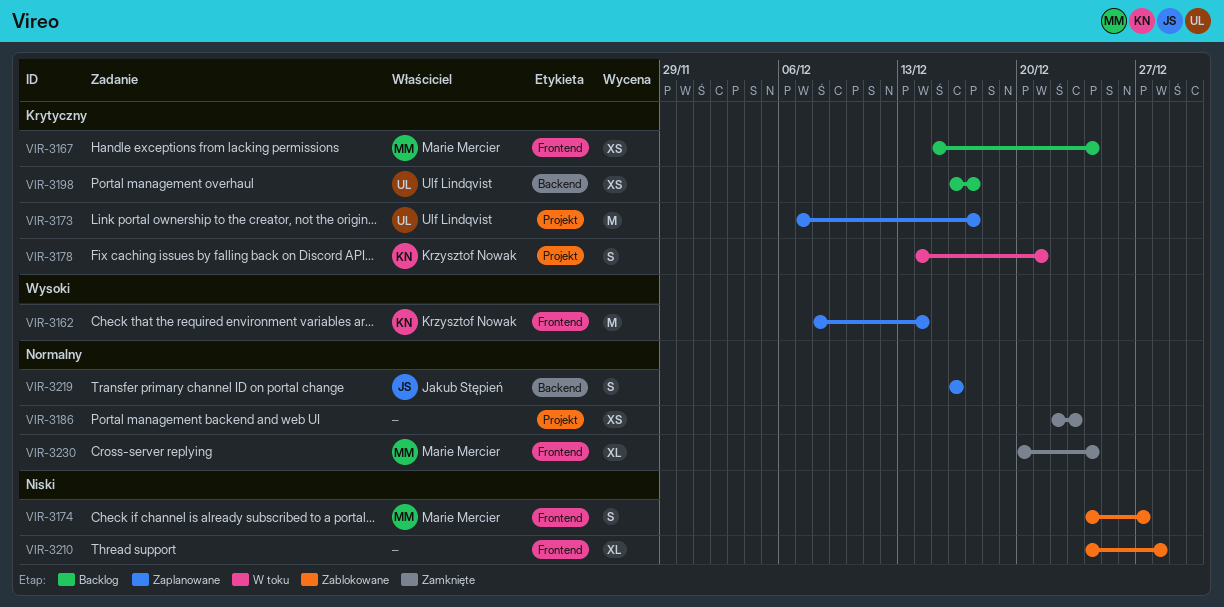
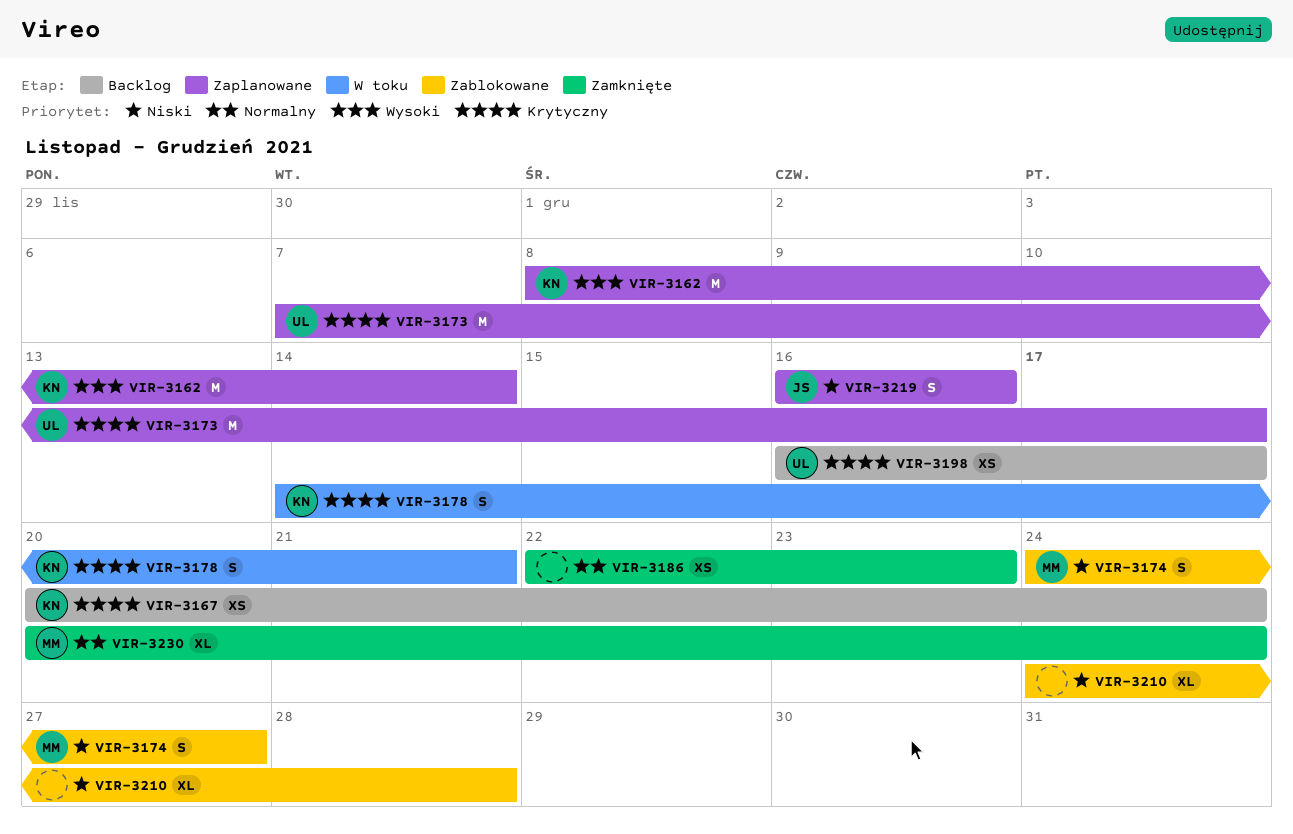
VIR-3167, owner: Marie Mercier -> Krzysztof Nowak
VIR-3167, start: Dec 15 -> Dec 20
VIR-3219, priority: Normalny -> Niski

